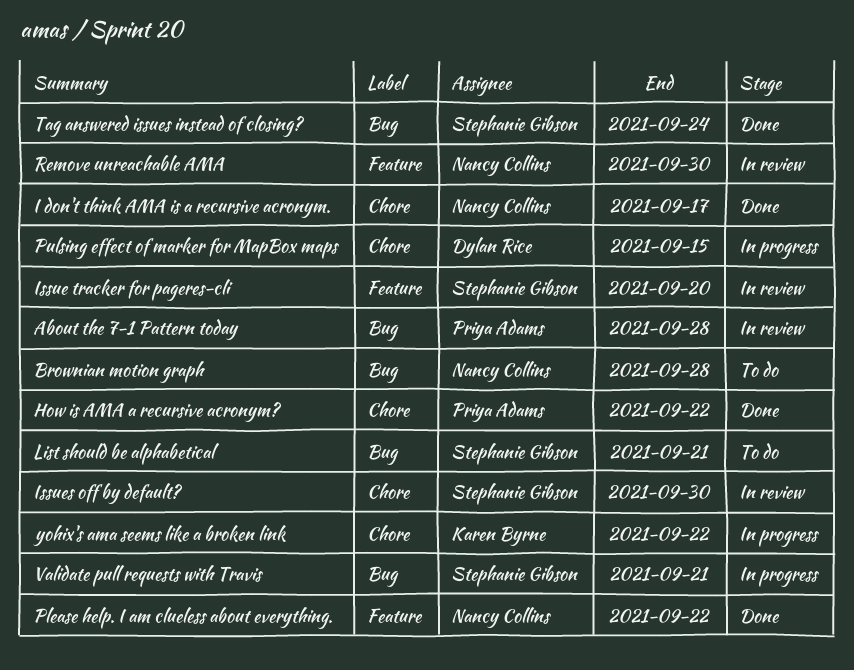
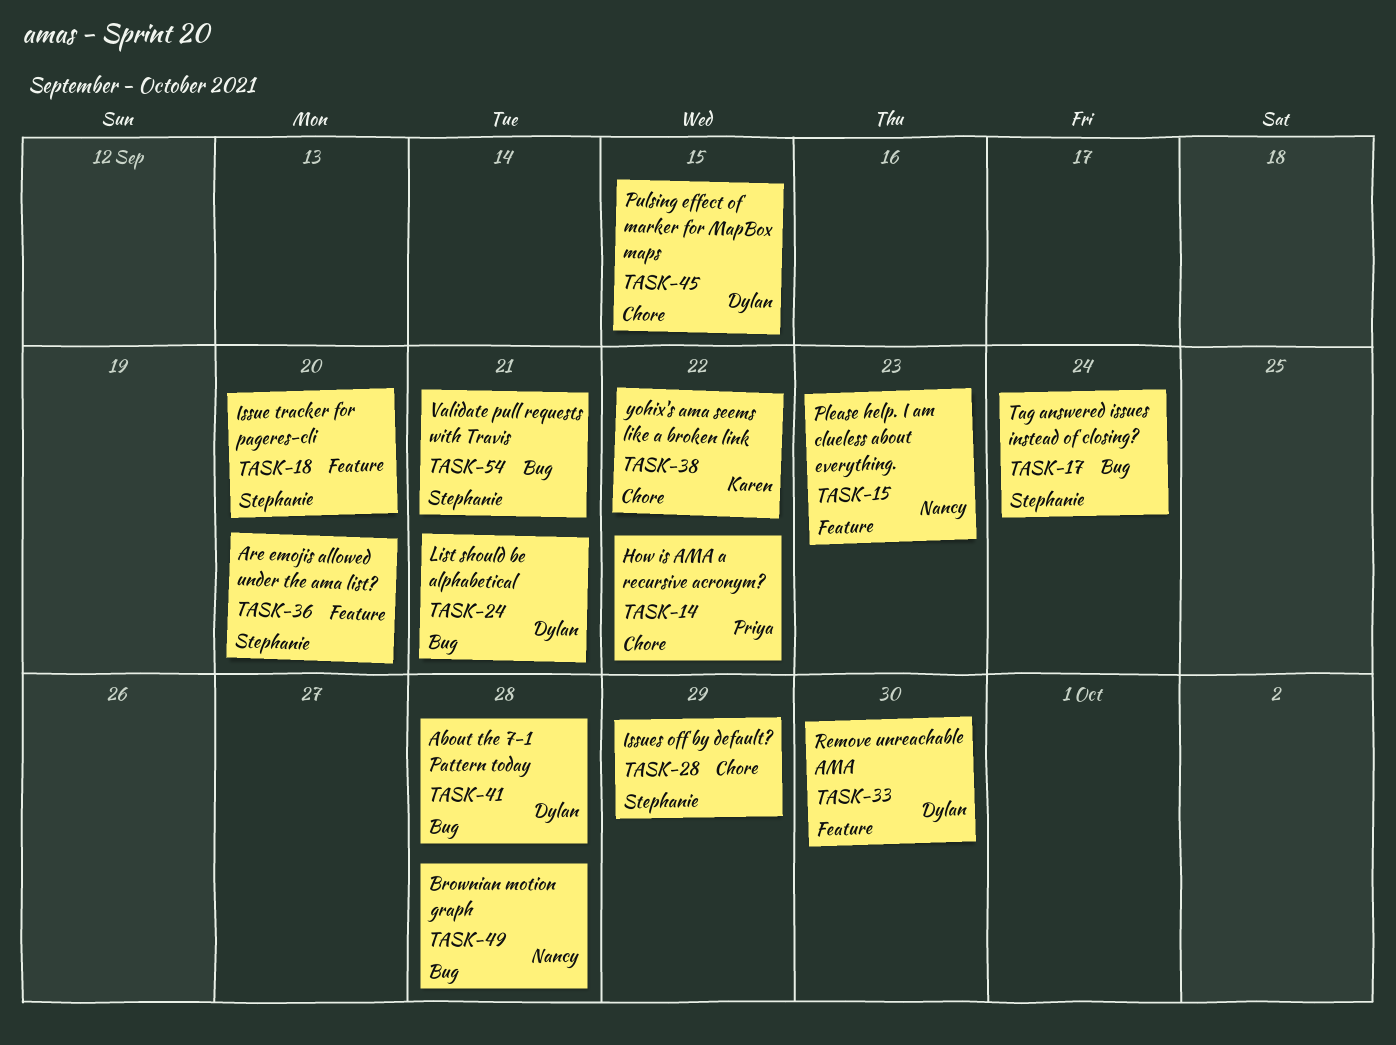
About the 7-1 Pattern today, owner: Priya Adams -> Dylan Rice
Are emojis allowed under the ama list?: none -> present
I don't think AMA is a recursive acronym.: present -> none
Issues off by default?, due: Sep 30 -> Sep 29
List should be alphabetical, owner: Stephanie Gibson -> Dylan Rice
Please help. I am clueless about everything., due: Sep 22 -> Sep 23
Remove unreachable AMA, owner: Nancy Collins -> Dylan Rice

